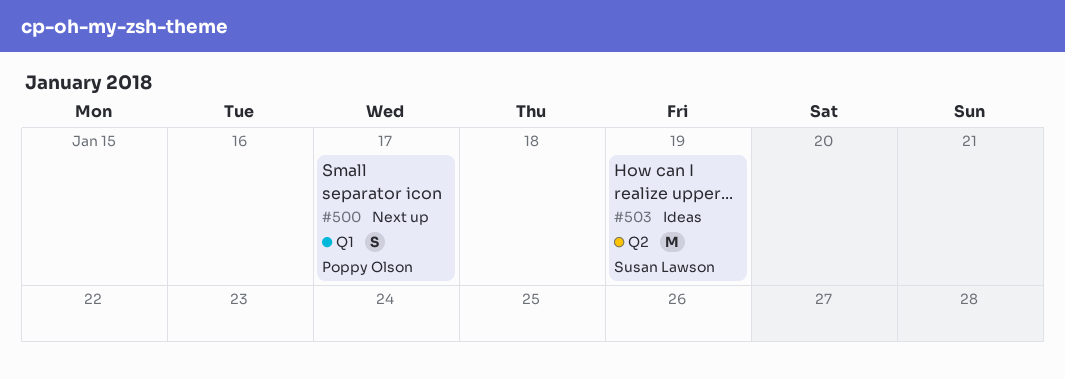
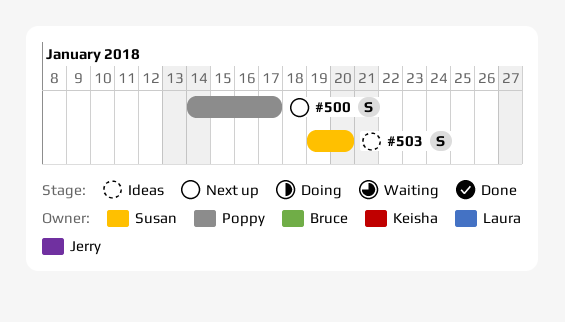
#503, estimate: M -> S
#503, due: Jan 19 -> Jan 20

